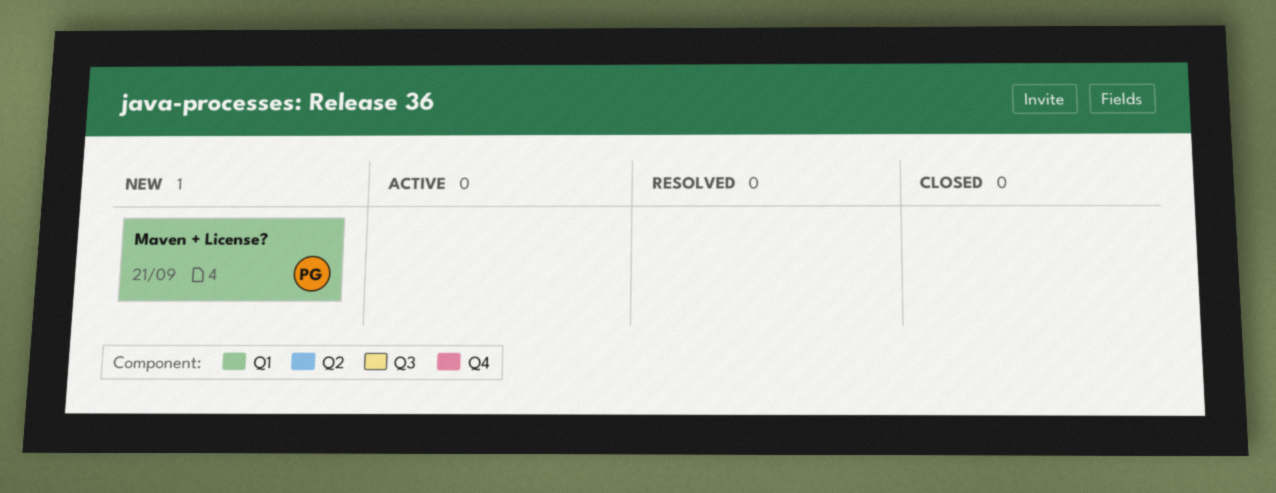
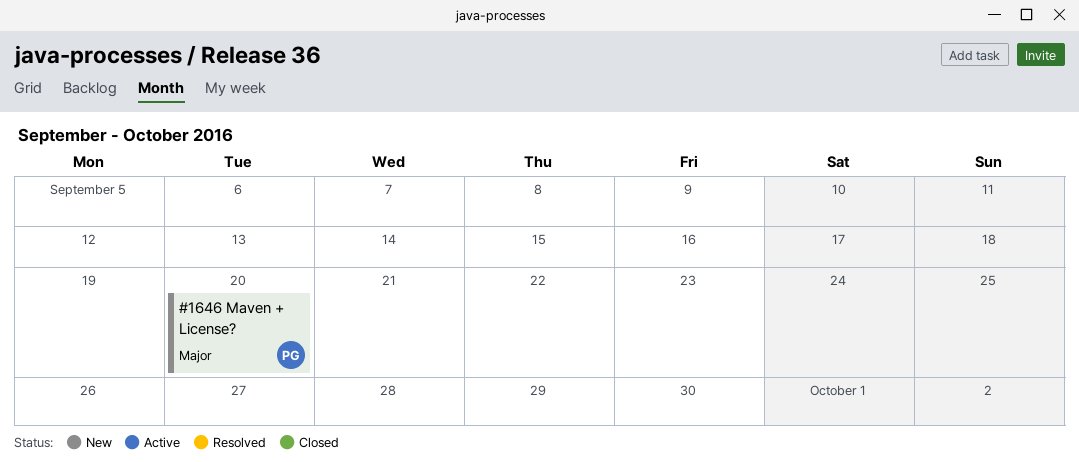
Maven + License?, due: Sep 21 -> Sep 20

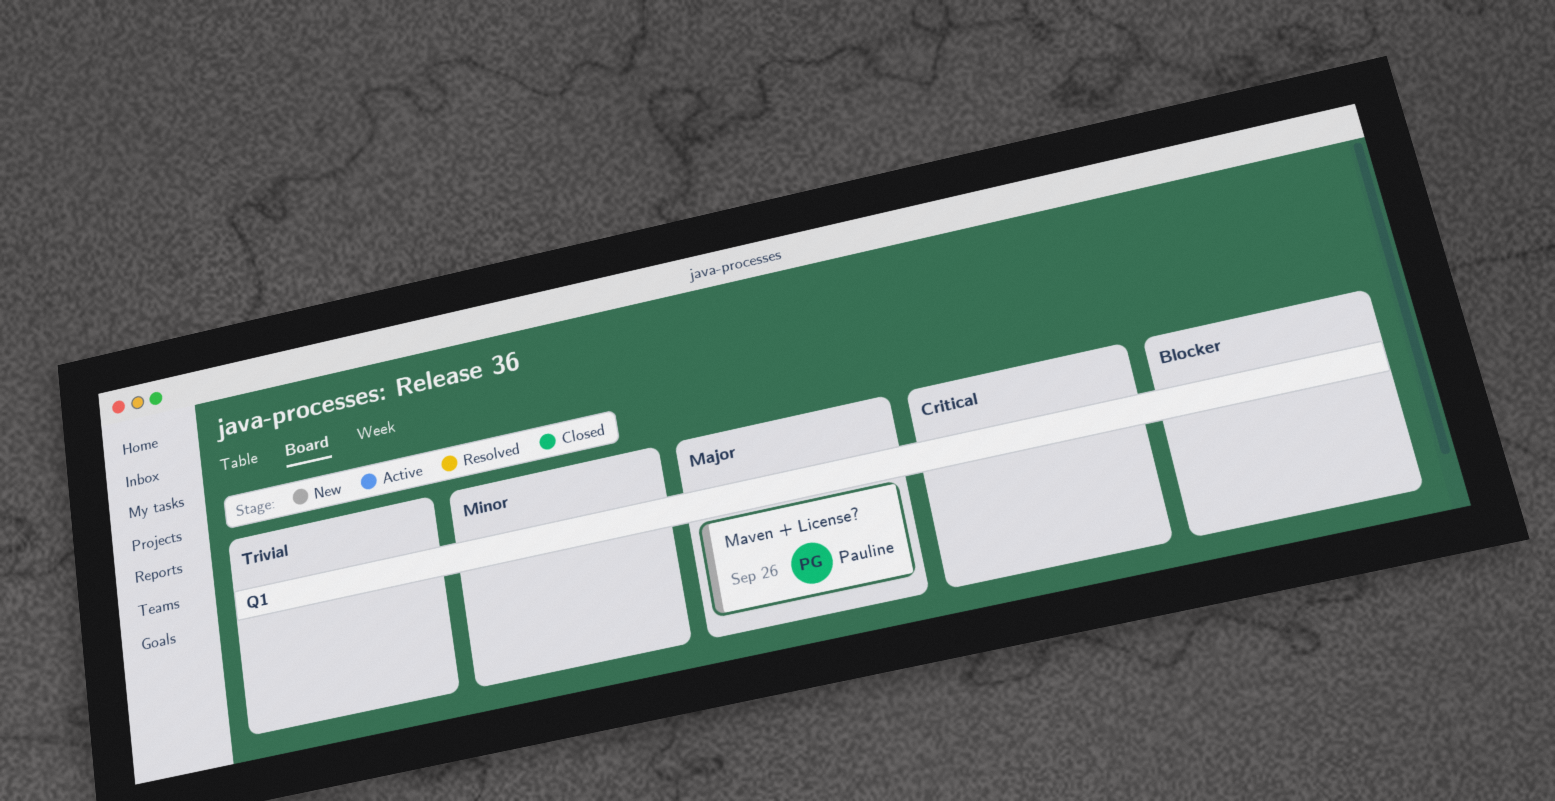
Maven + License?, due: Sep 20 -> Sep 26

